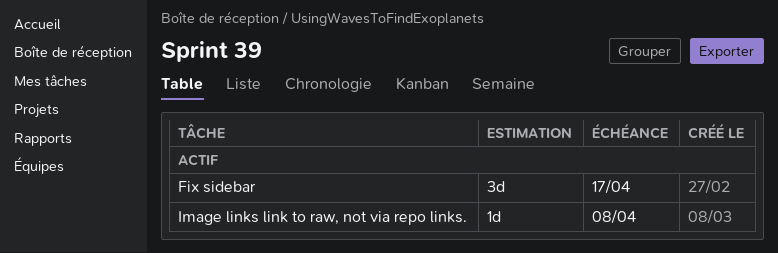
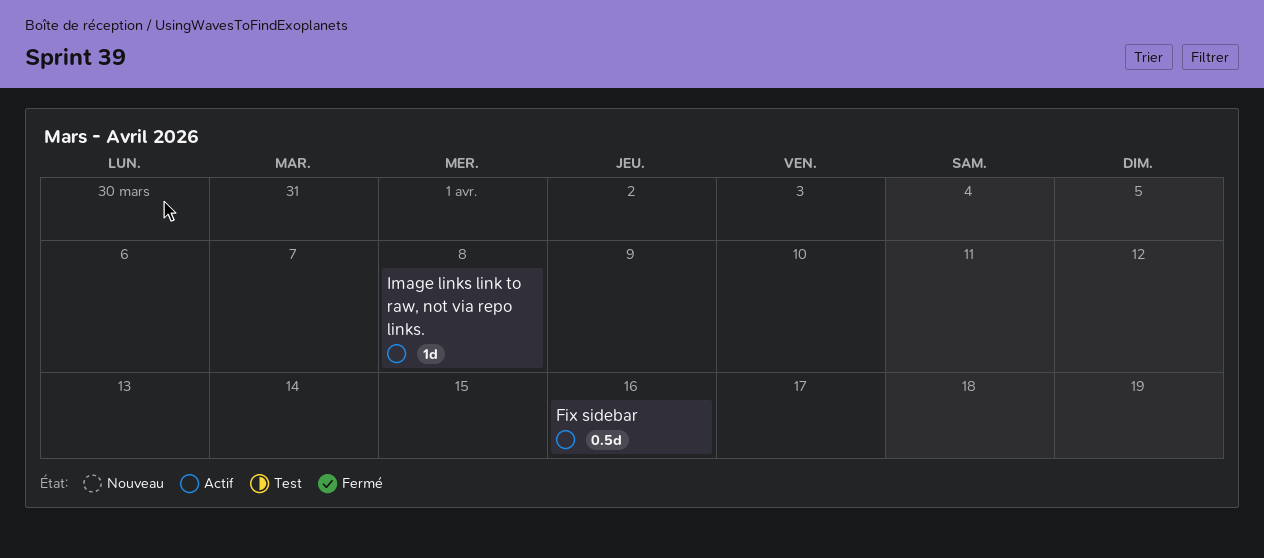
Fix sidebar, estimate: 3d -> 0.5d
Fix sidebar, due: Apr 17 -> Apr 16

